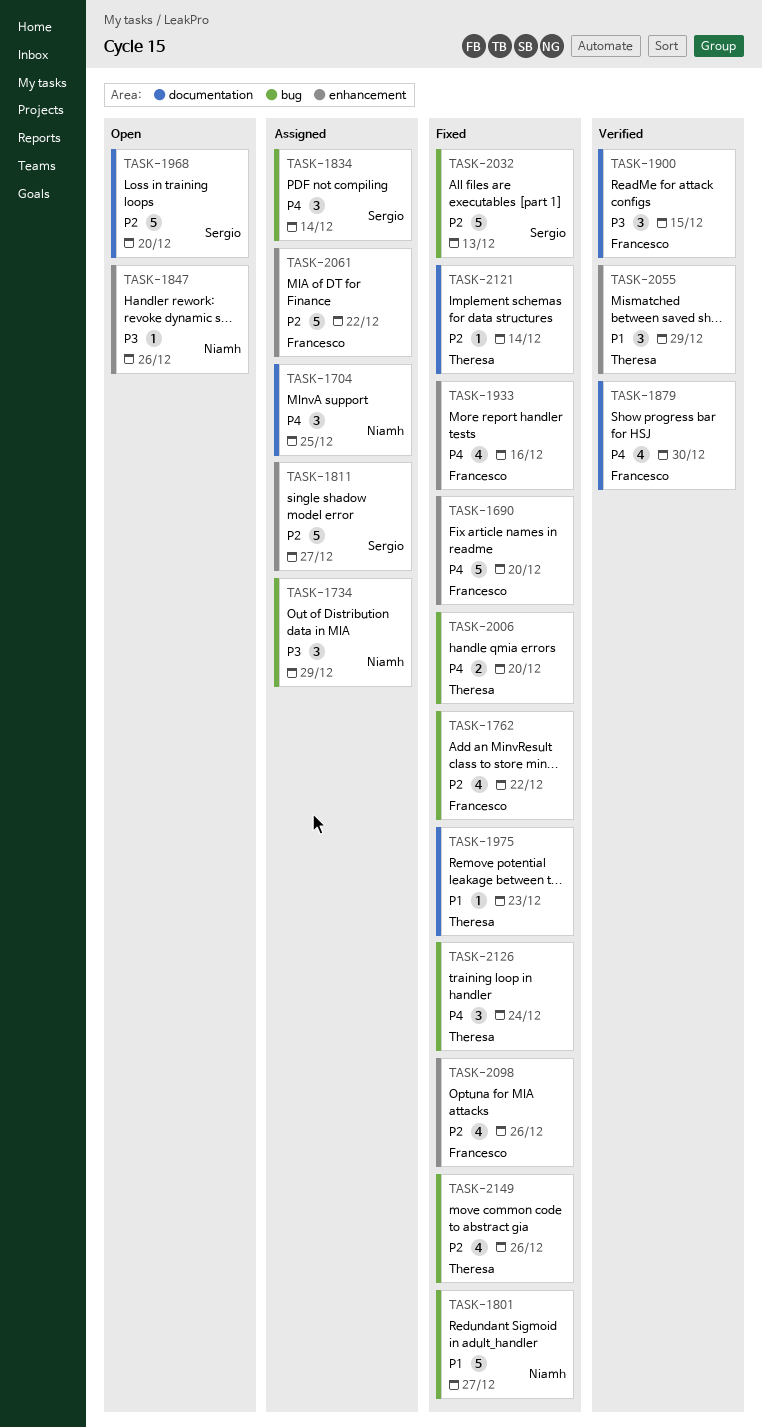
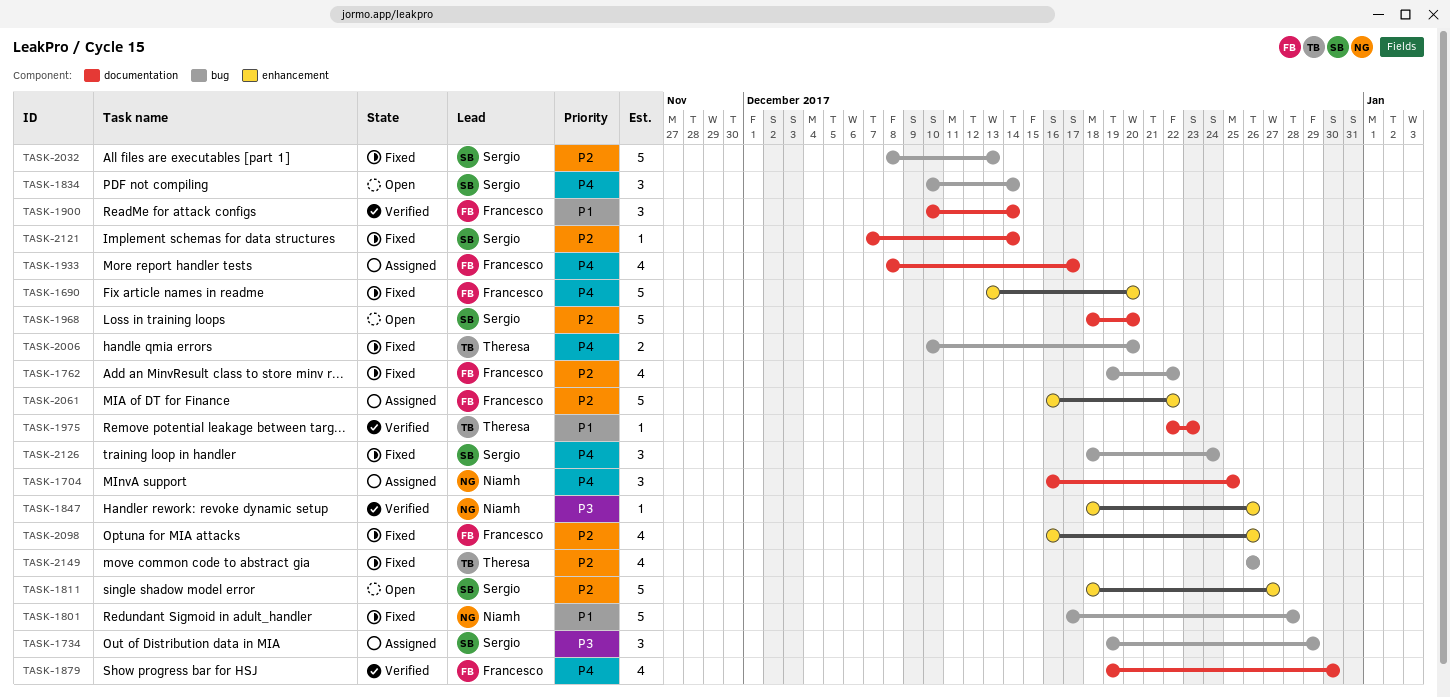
TASK-1734, owner: Niamh -> Sergio
TASK-1801, due: Dec 27 -> Dec 28
TASK-1811, status: Assigned -> Open
TASK-1834, status: Assigned -> Open
TASK-1847, status: Open -> Verified
TASK-1900, priority: P3 -> P1
TASK-1900, due: Dec 15 -> Dec 14
TASK-1933, status: Fixed -> Assigned
TASK-1933, label: enhancement -> documentation
TASK-1933, due: Dec 16 -> Dec 17
TASK-1975, status: Fixed -> Verified
TASK-2055: present -> none
TASK-2121, owner: Theresa -> Sergio
TASK-2126, owner: Theresa -> Sergio

